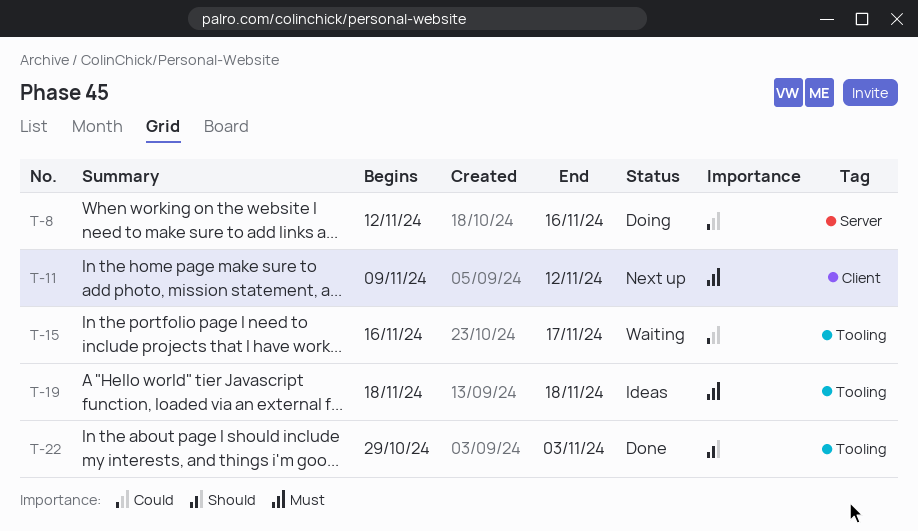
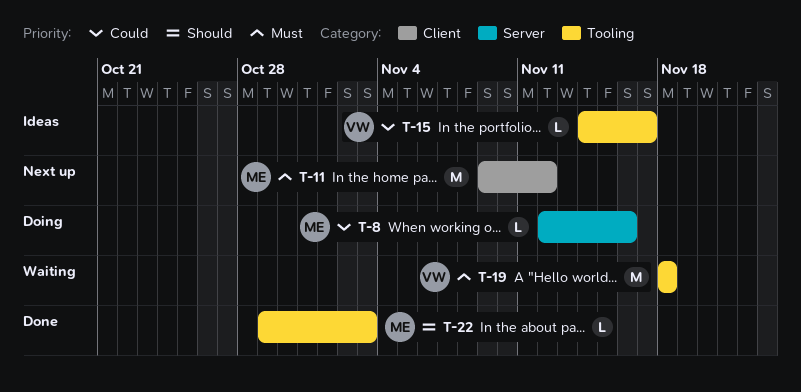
T-15, status: Waiting -> Ideas
T-15, start: Nov 16 -> Nov 14
T-19, status: Ideas -> Waiting

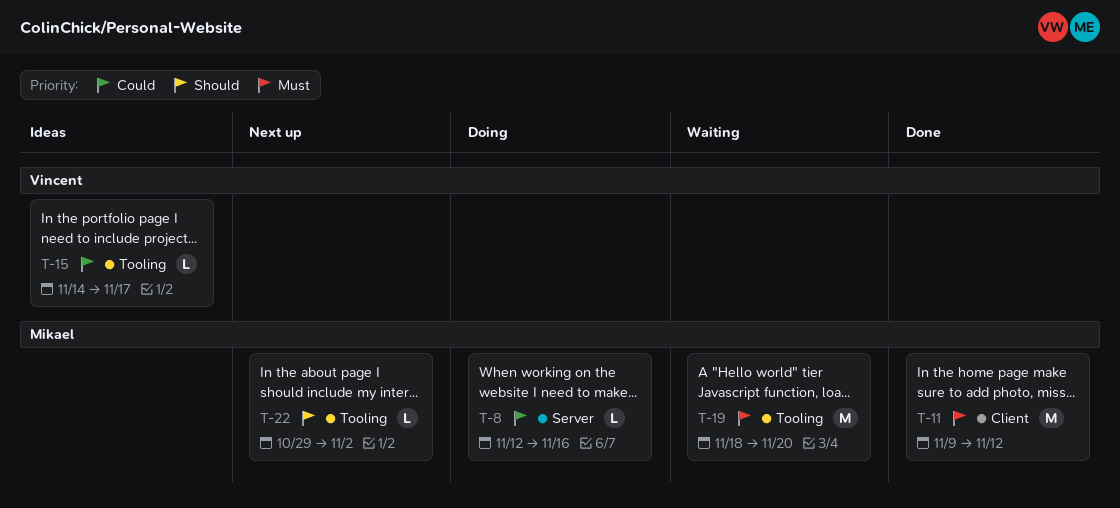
T-11, status: Next up -> Done
T-19, owner: Vincent -> Mikael
T-19, due: Nov 18 -> Nov 20
T-22, status: Done -> Next up
T-22, due: Nov 3 -> Nov 2

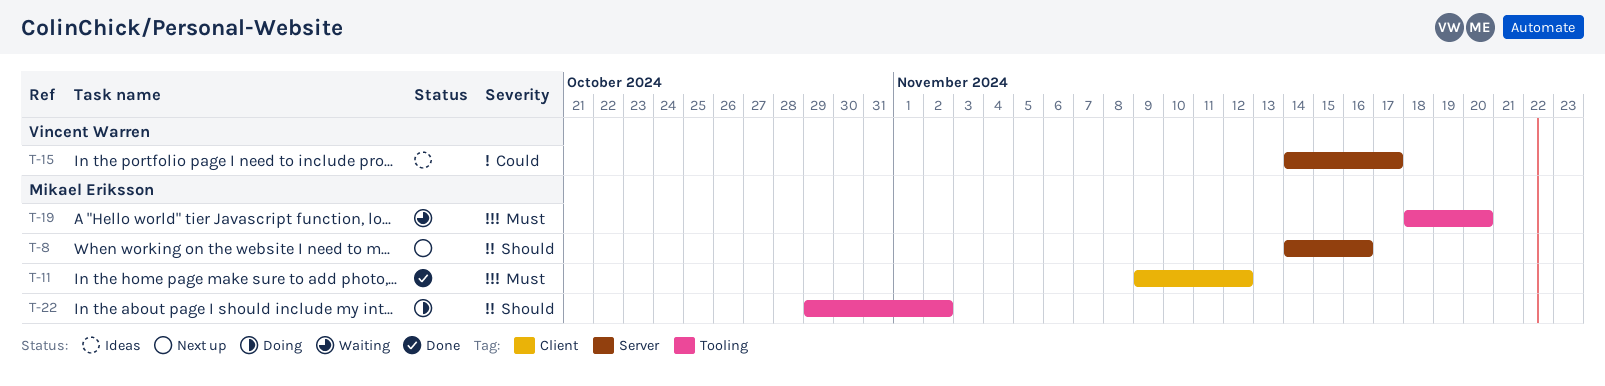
T-8, status: Doing -> Next up
T-8, priority: Could -> Should
T-8, start: Nov 12 -> Nov 14
T-15, label: Tooling -> Server
T-22, status: Next up -> Doing

